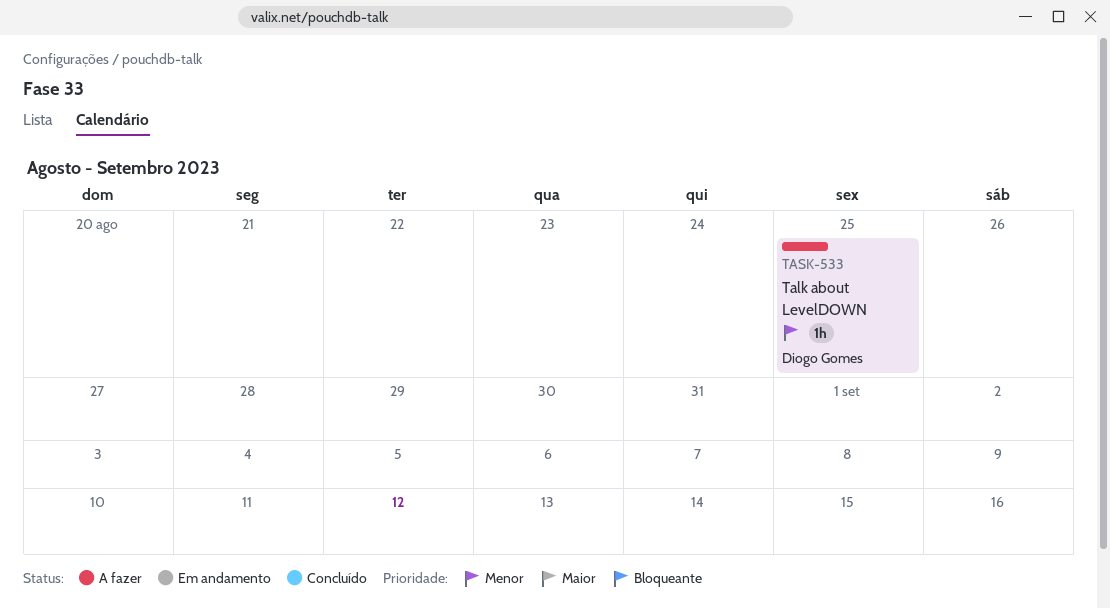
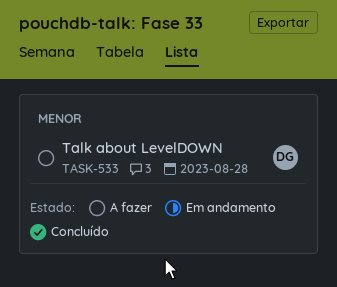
TASK-533, due: Aug 25 -> Aug 28

